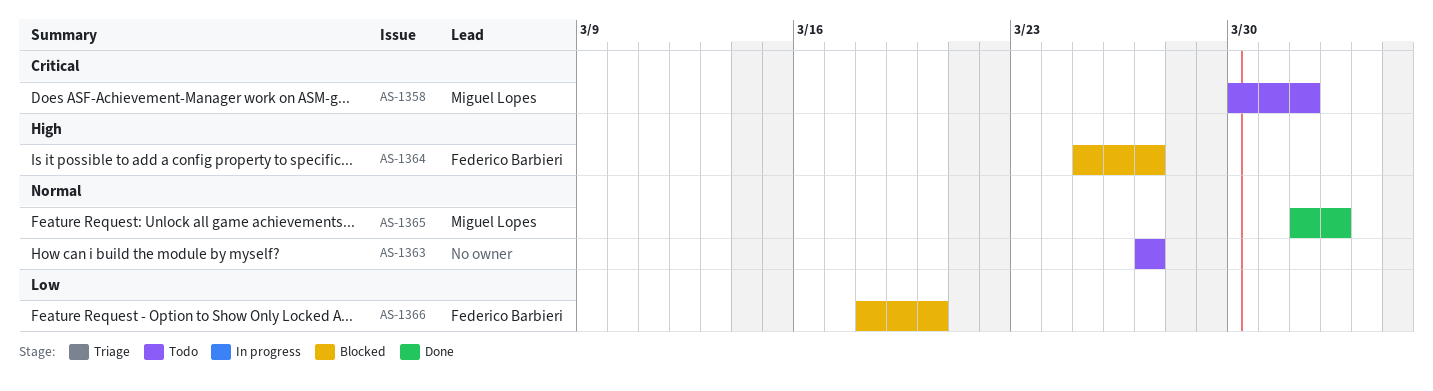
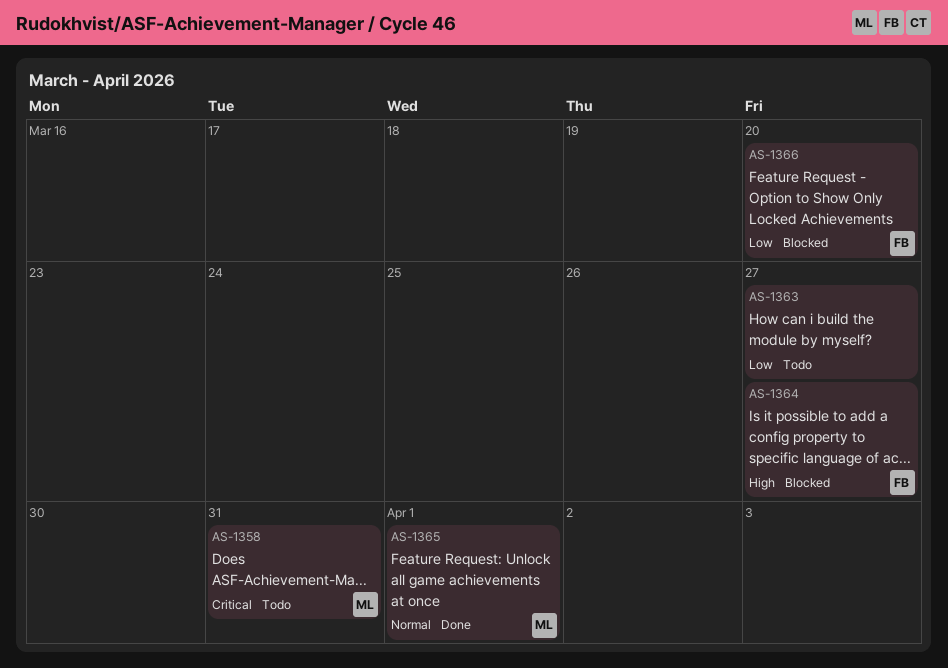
AS-1358, due: Apr 1 -> Mar 31
AS-1363, priority: Normal -> Low
AS-1365, due: Apr 2 -> Apr 1

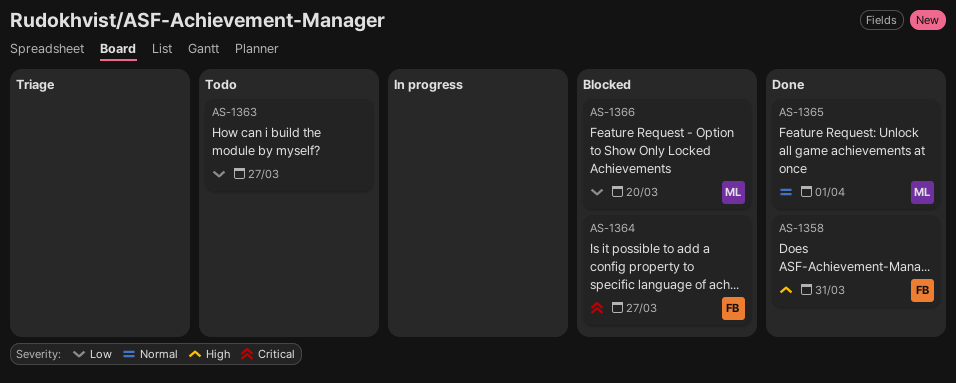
AS-1358, status: Todo -> Done
AS-1358, owner: ML -> FB
AS-1358, priority: Critical -> High
AS-1364, priority: High -> Critical
AS-1366, owner: FB -> ML

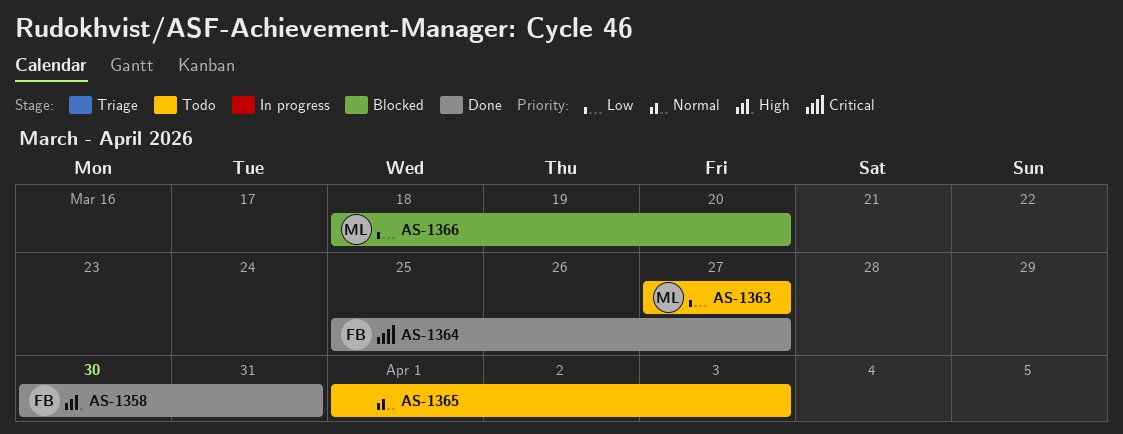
AS-1363, owner: none -> ML
AS-1364, status: Blocked -> Done
AS-1365, status: Done -> Todo
AS-1365, owner: ML -> none
AS-1365, due: Apr 1 -> Apr 3

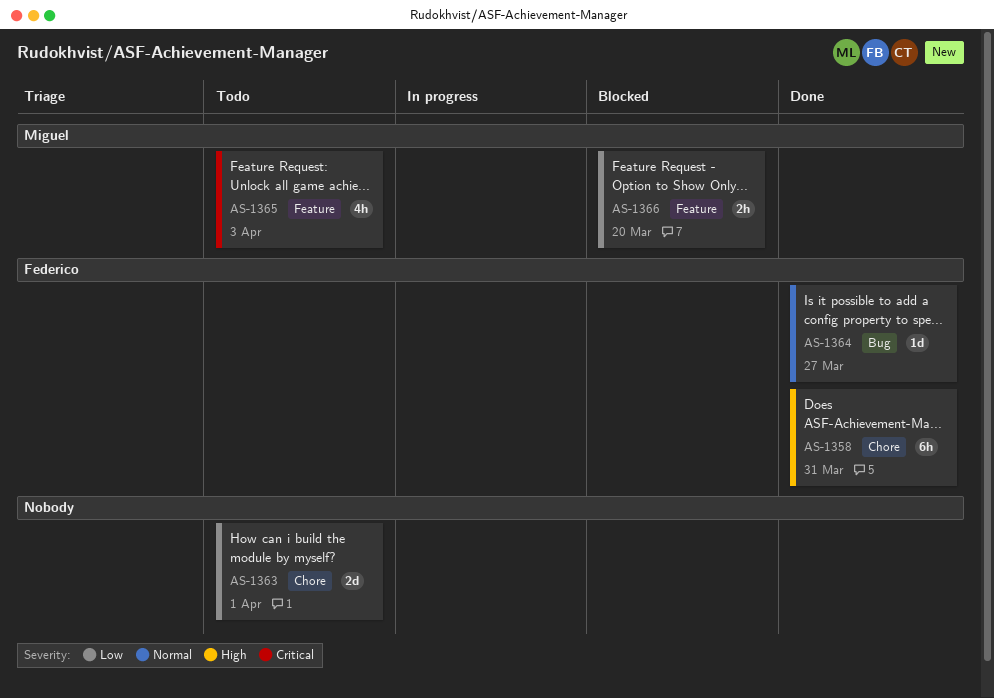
AS-1363, owner: Miguel -> none
AS-1363, due: Mar 27 -> Apr 1
AS-1364, priority: Critical -> Normal
AS-1365, owner: none -> Miguel
AS-1365, priority: Normal -> Critical

